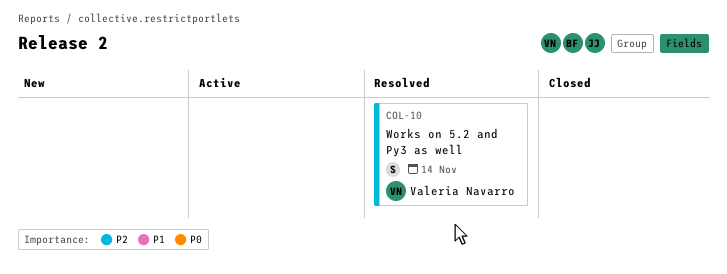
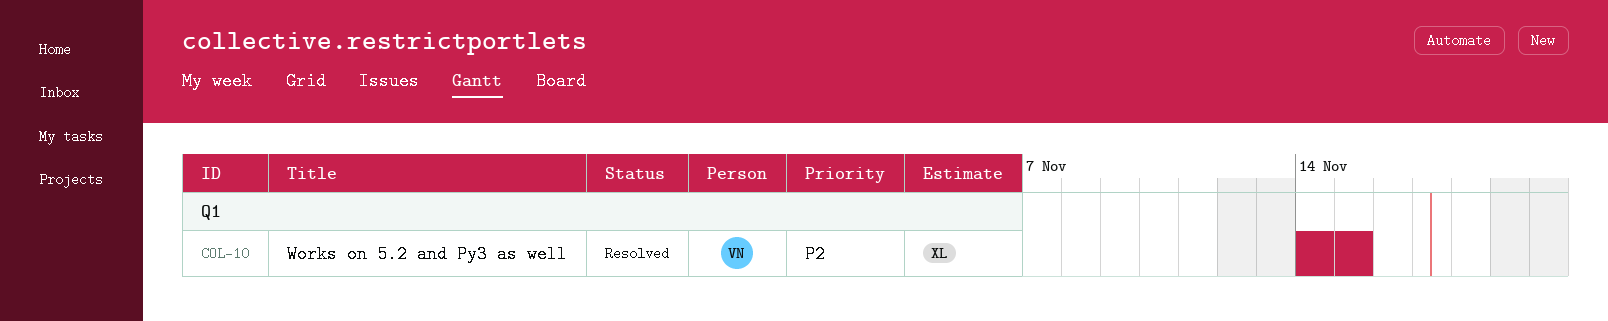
COL-10, estimate: S -> XL
COL-10, due: Nov 14 -> Nov 15

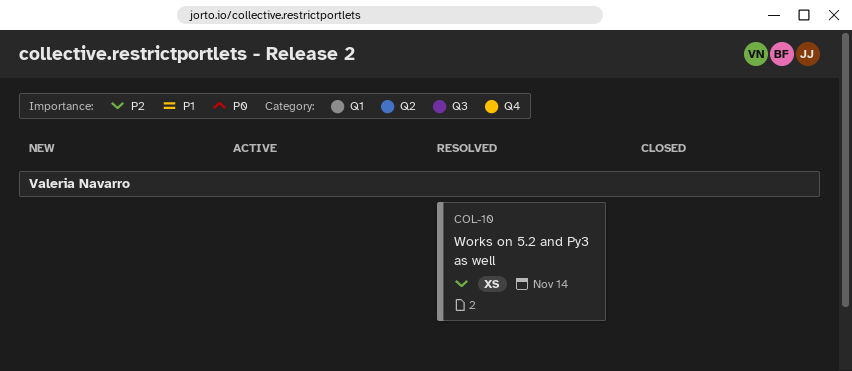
COL-10, estimate: XL -> XS
COL-10, due: Nov 15 -> Nov 14

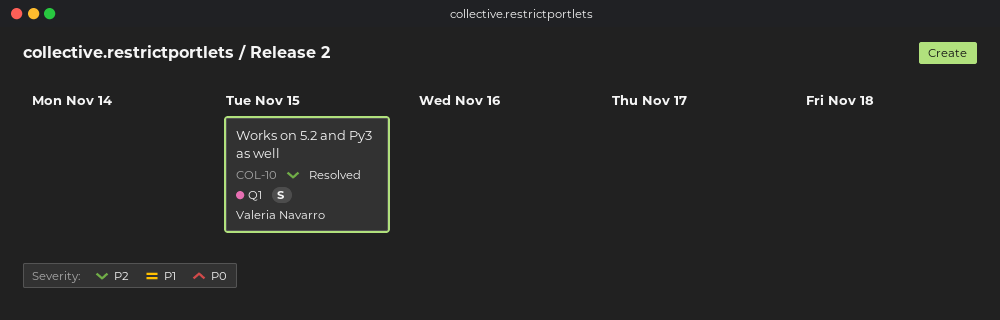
COL-10, estimate: XS -> S
COL-10, due: Nov 14 -> Nov 15

